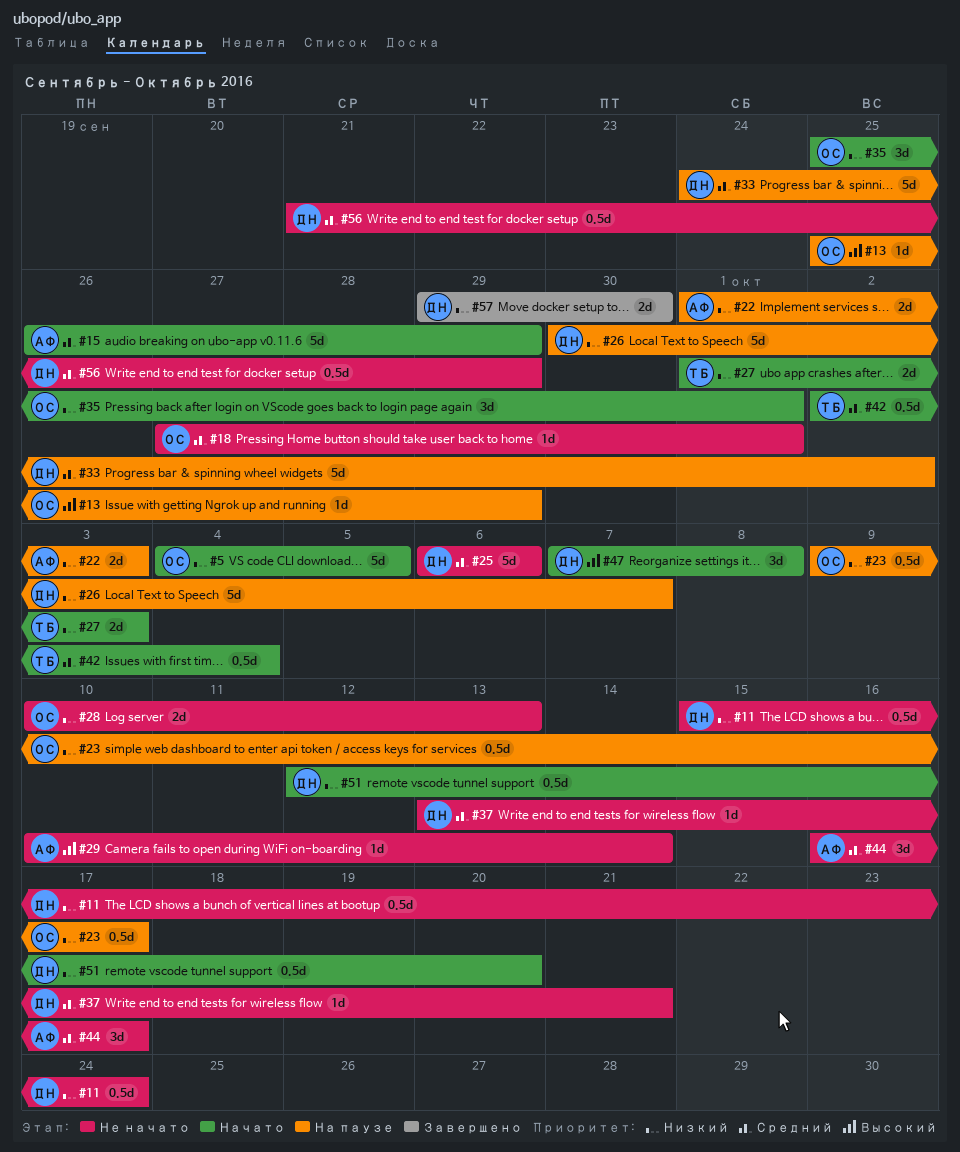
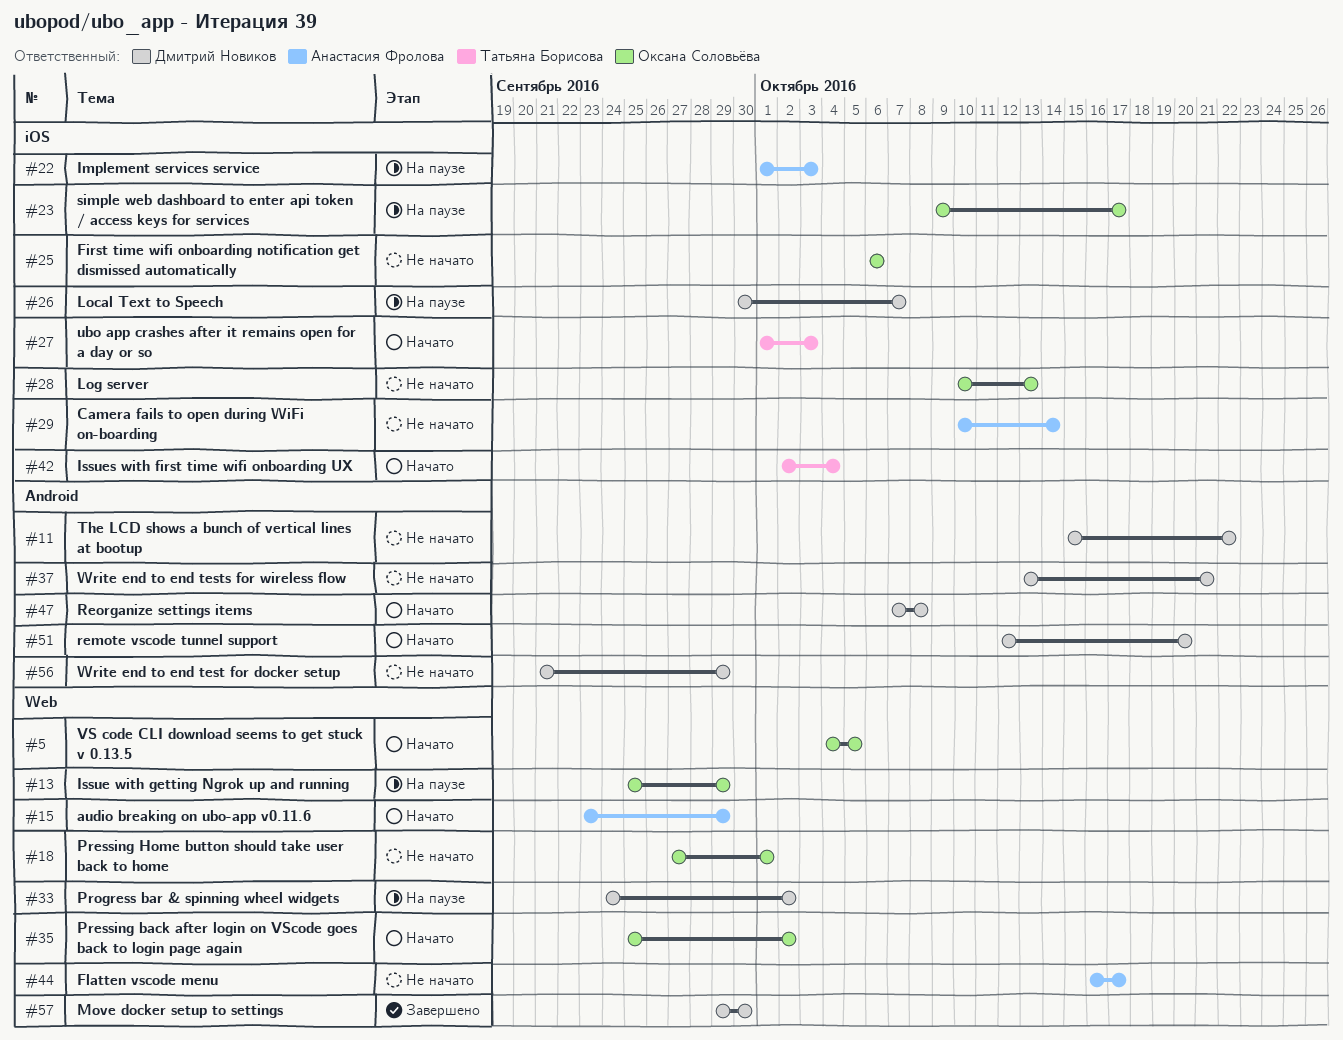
#11, due: Oct 24 -> Oct 22
#15, start: Sep 26 -> Sep 23
#25, owner: Дмитрий Новиков -> Оксана Соловьёва
#35, due: Oct 1 -> Oct 2

